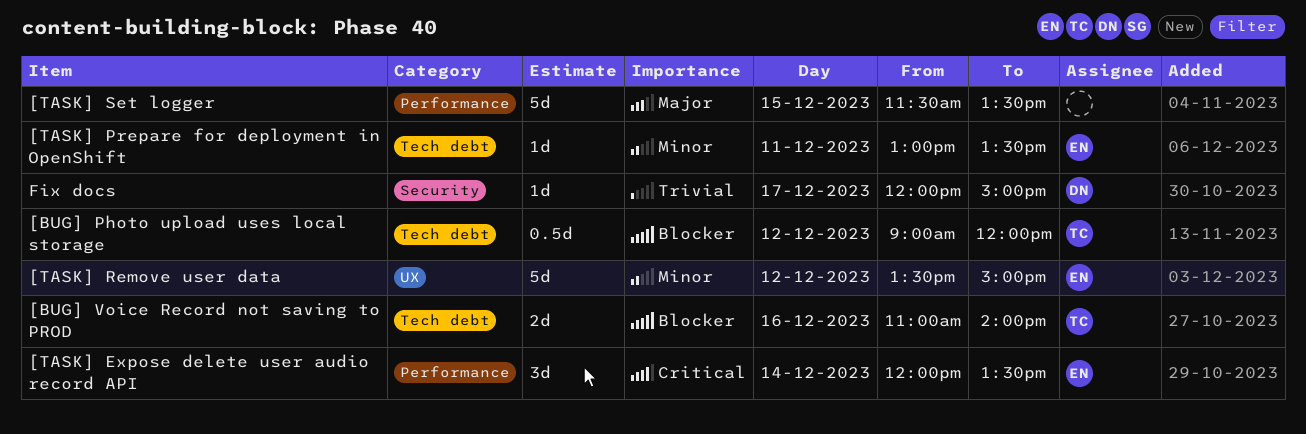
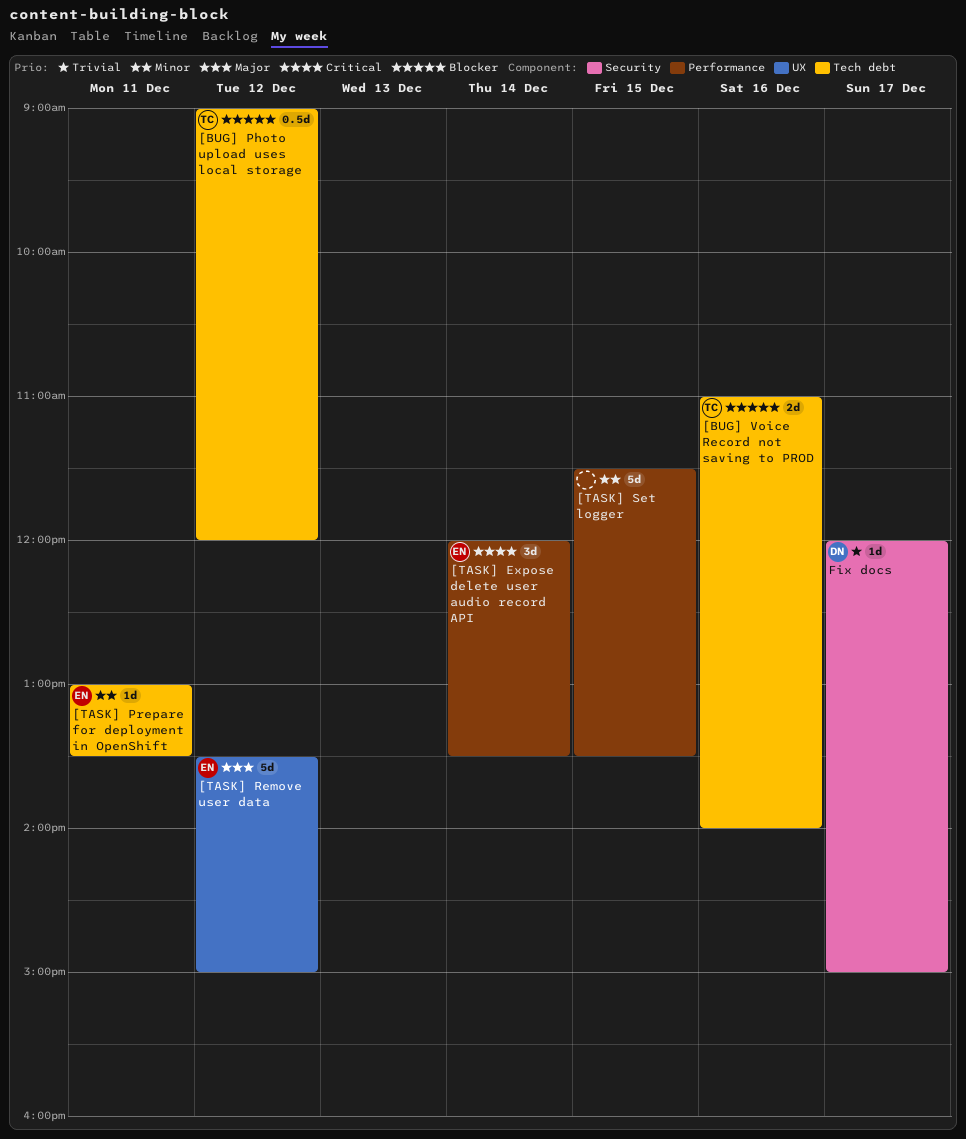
[TASK] Remove user data, priority: Minor -> Major
[TASK] Set logger, priority: Major -> Minor

